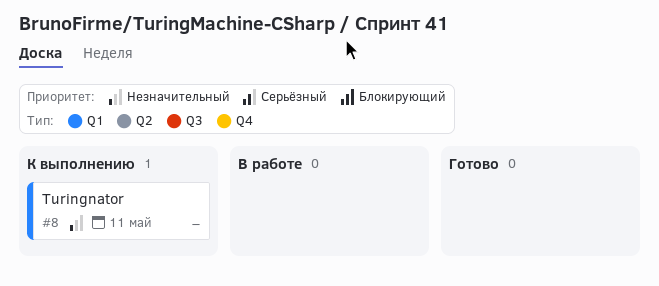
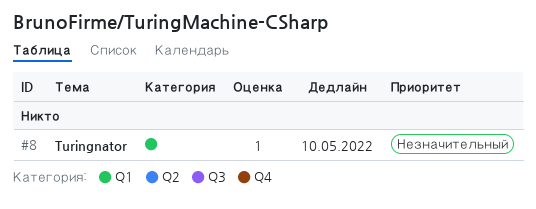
#8, due: May 11 -> May 10

